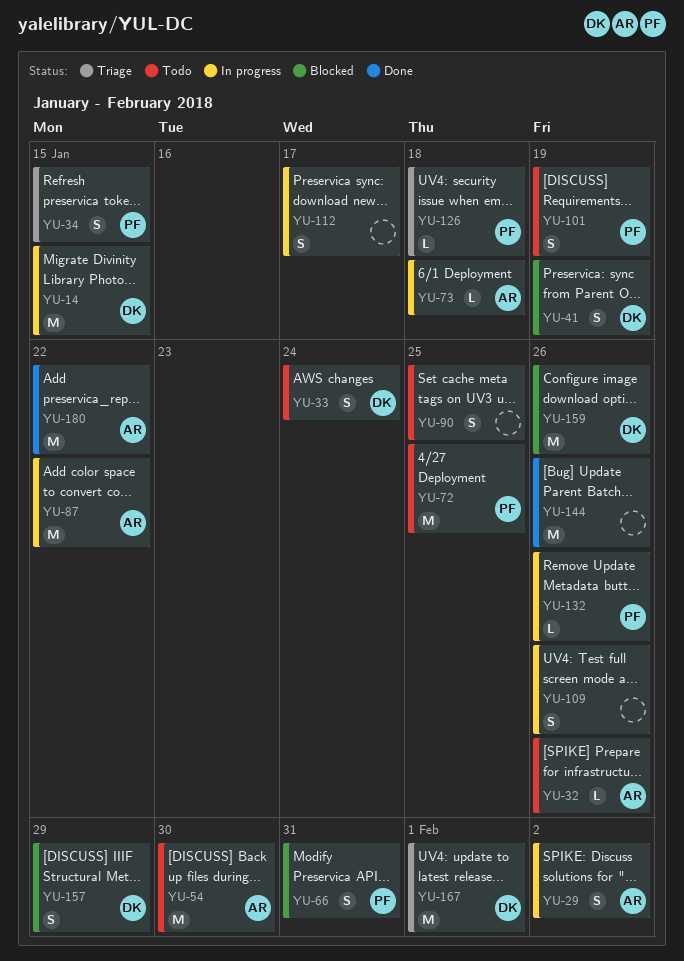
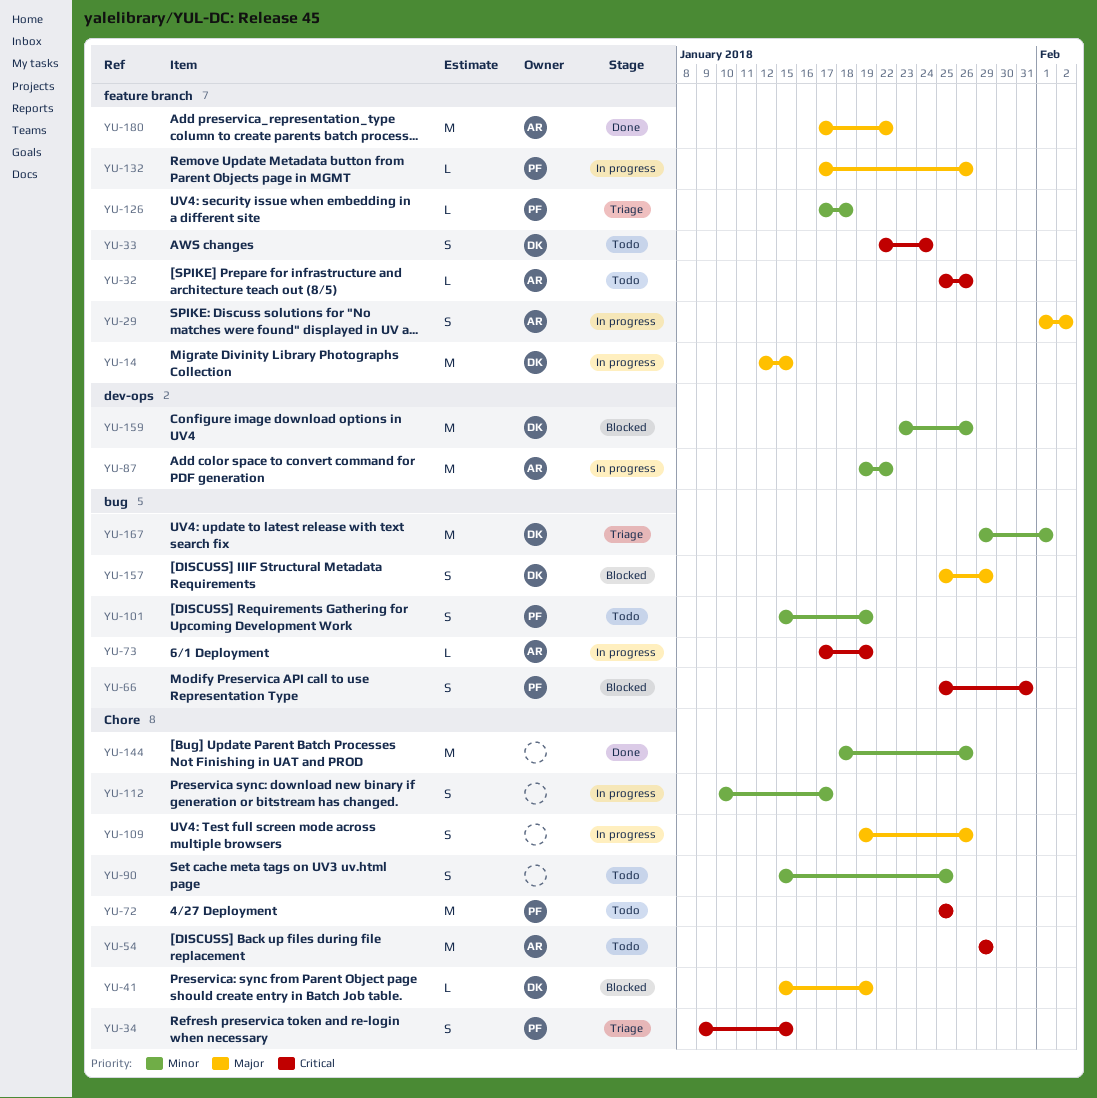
YU-41, estimate: S -> L
YU-54, due: Jan 30 -> Jan 29
YU-73, due: Jan 18 -> Jan 19

